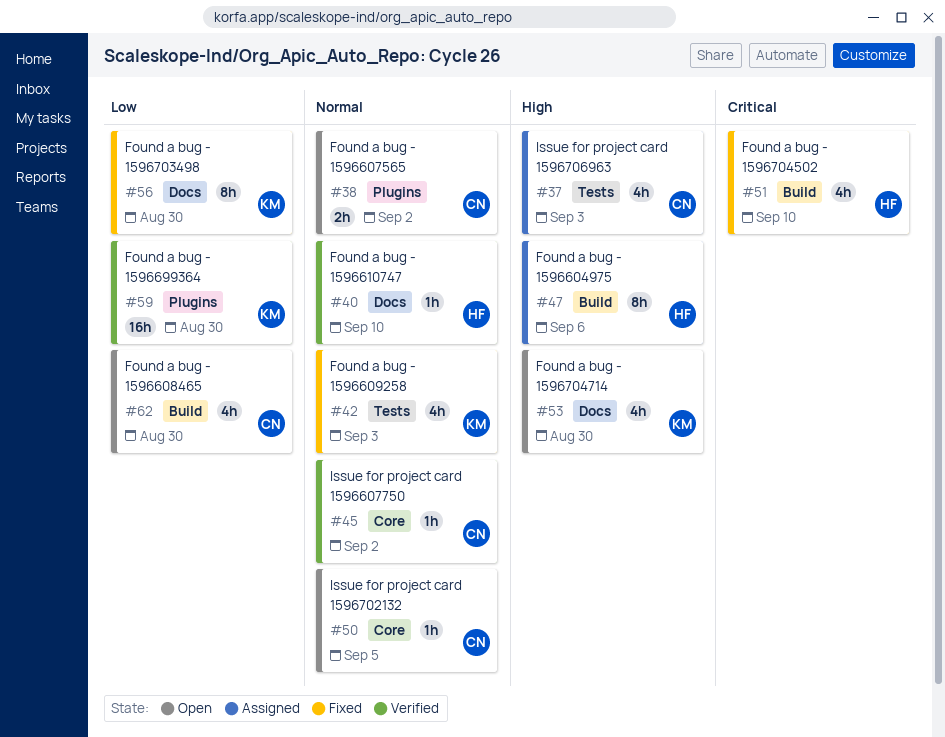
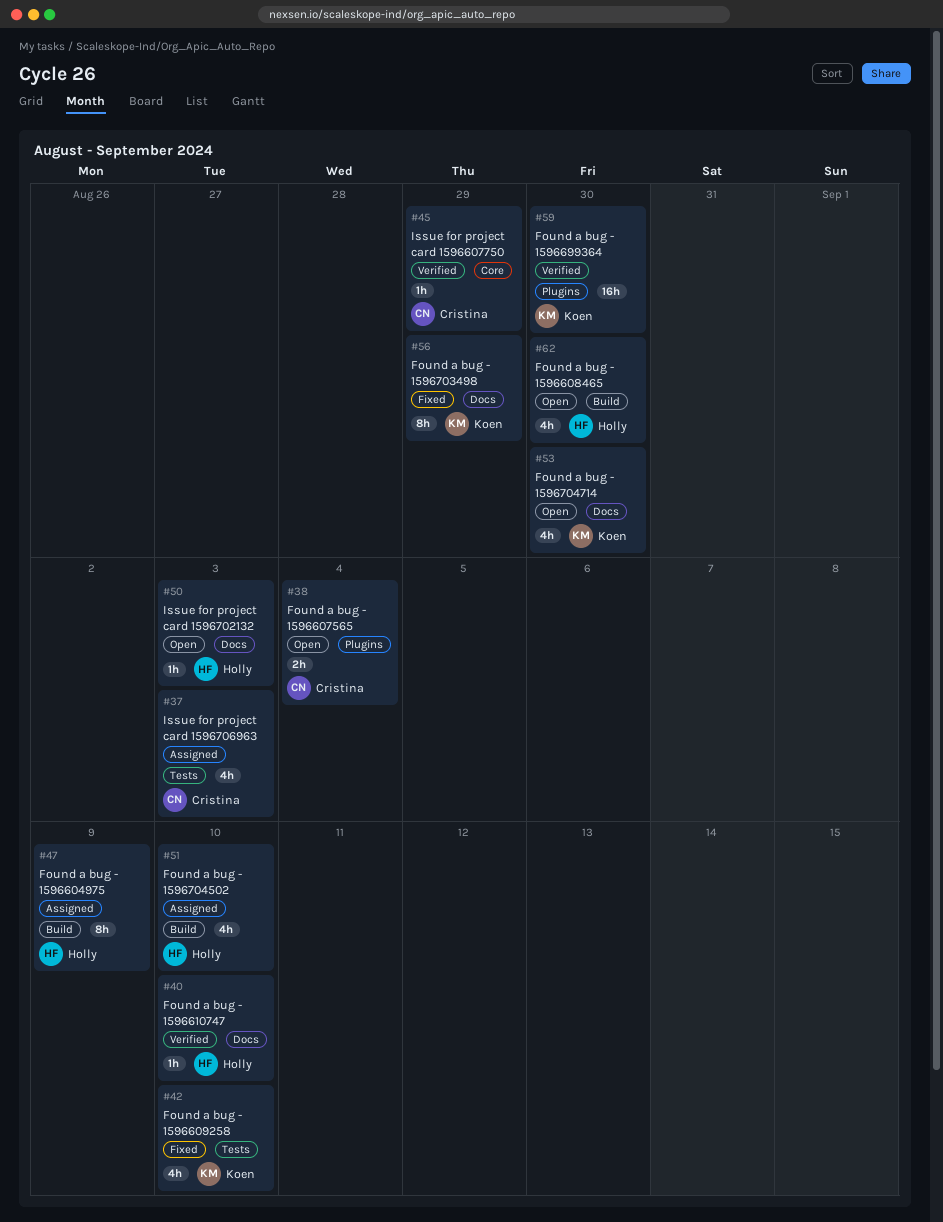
#38, due: Sep 2 -> Sep 4
#42, due: Sep 3 -> Sep 10
#45, due: Sep 2 -> Aug 29
#47, due: Sep 6 -> Sep 9
#50, owner: Cristina -> Holly
#50, label: Core -> Docs
#50, due: Sep 5 -> Sep 3
#51, status: Fixed -> Assigned
#56, due: Aug 30 -> Aug 29
#62, owner: Cristina -> Holly

